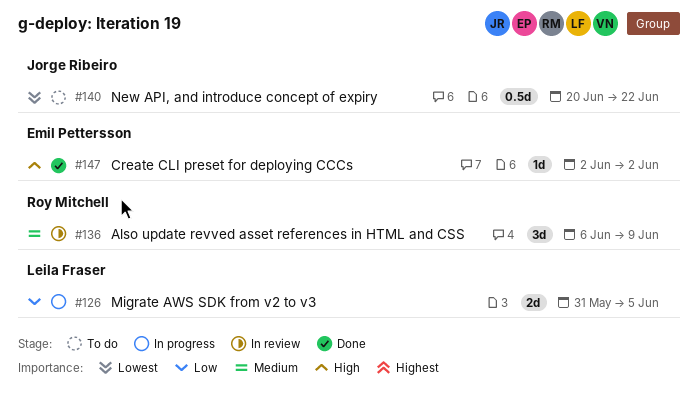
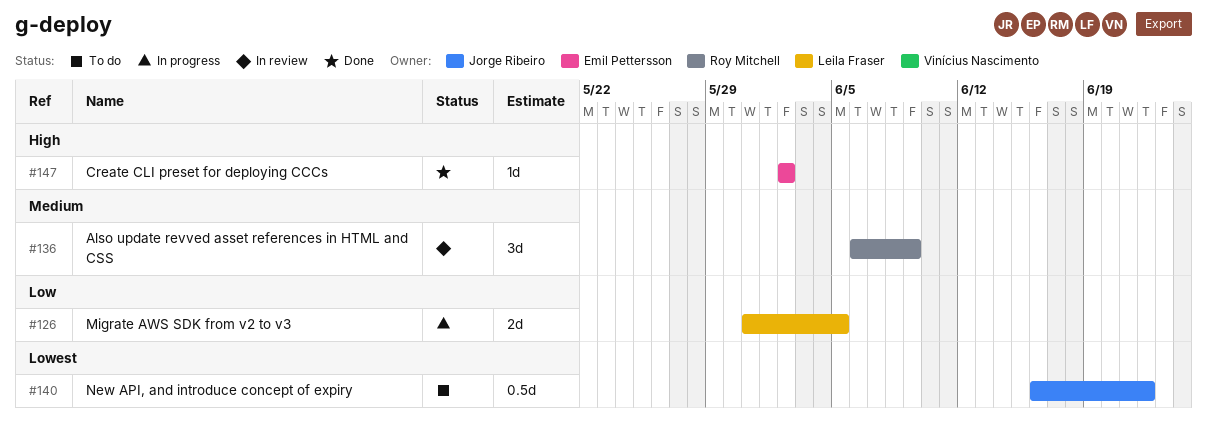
#140, start: Jun 20 -> Jun 16

